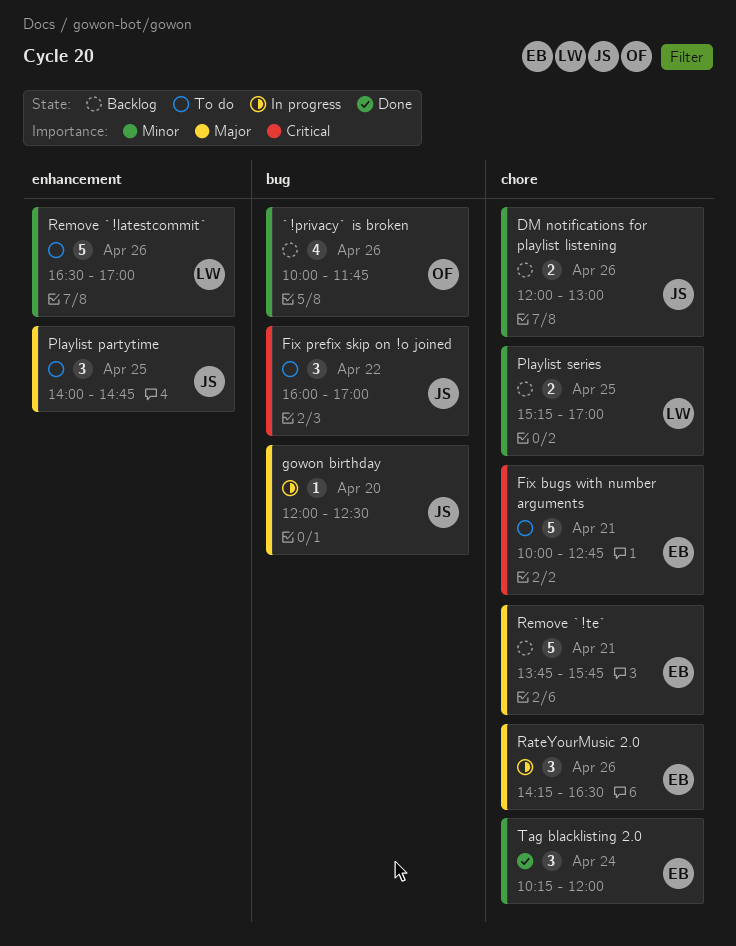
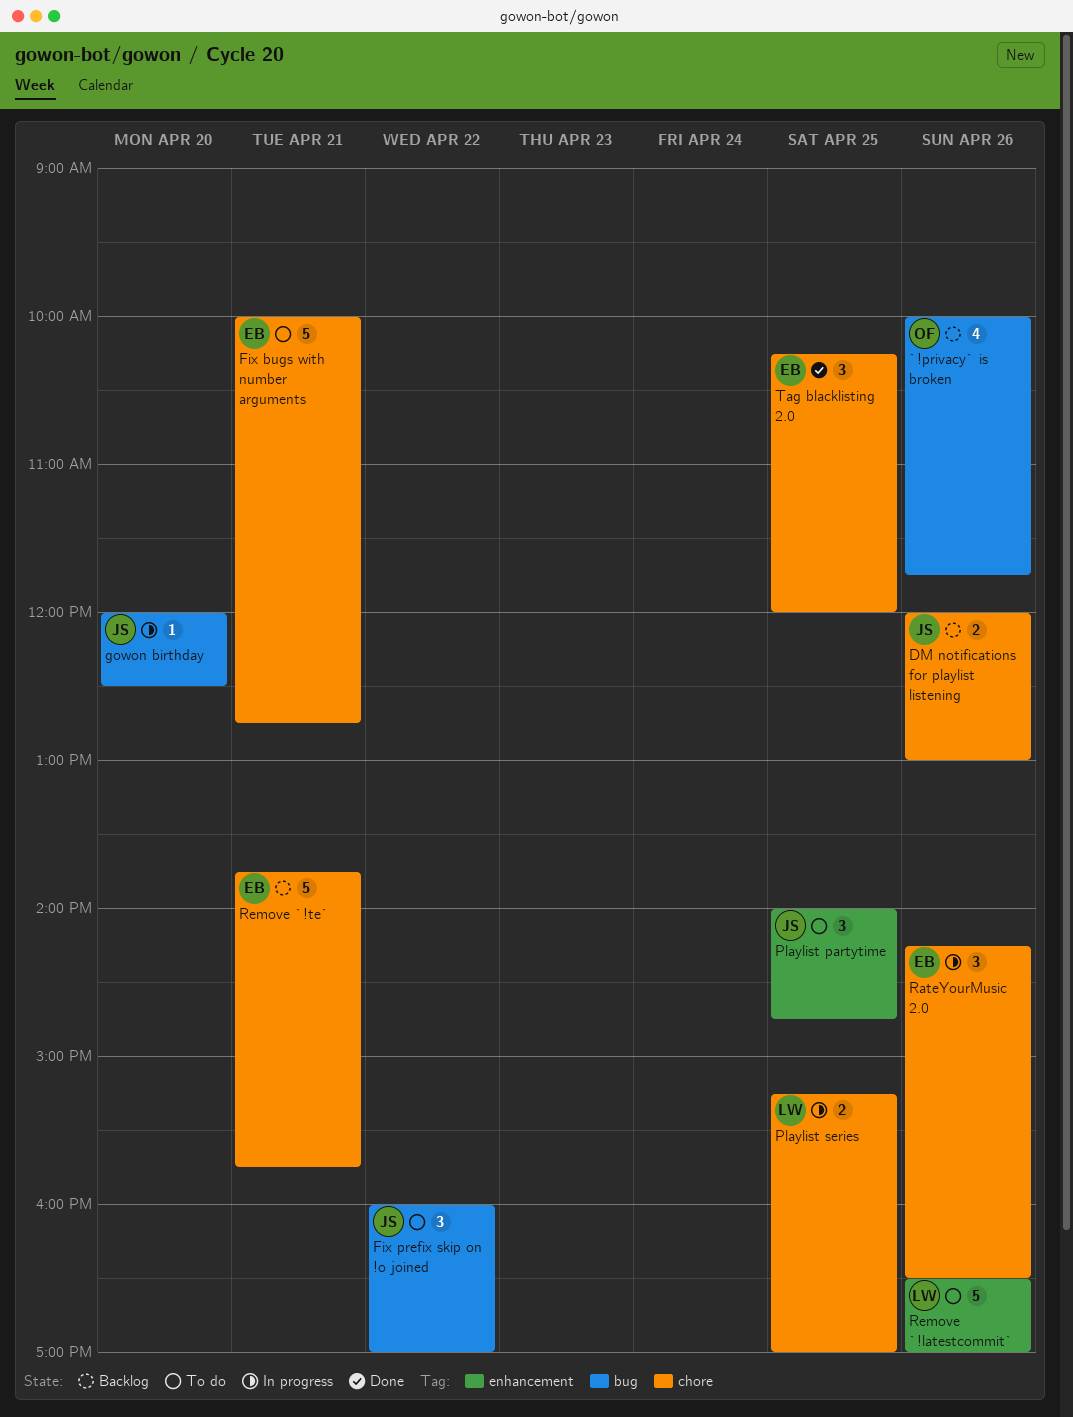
Playlist series, status: Backlog -> In progress
Tag blacklisting 2.0, day: Apr 24 -> Apr 25

